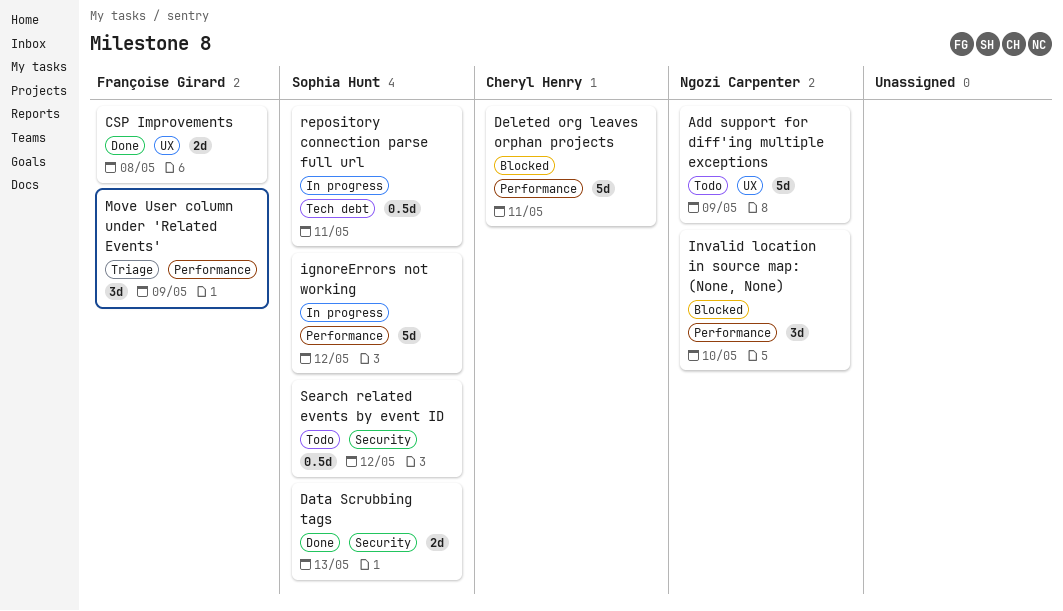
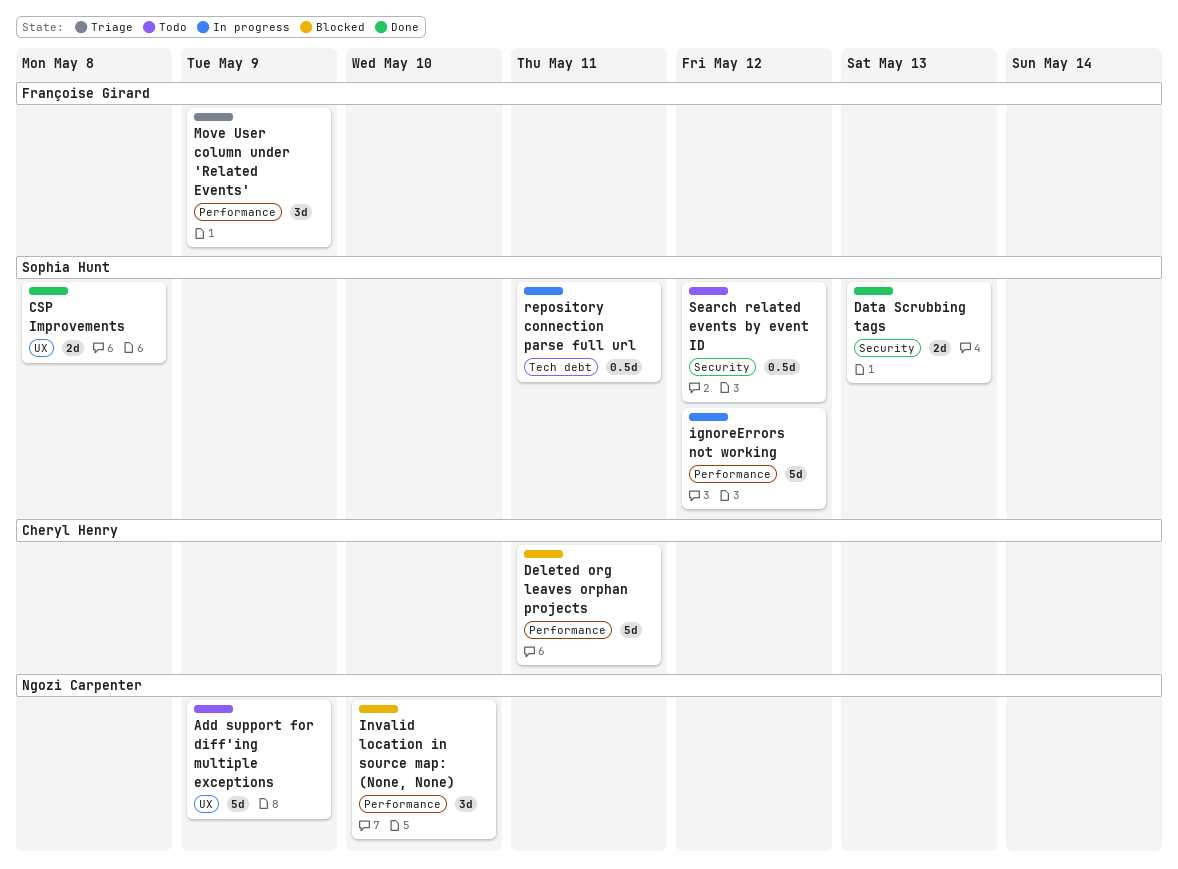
CSP Improvements, owner: Françoise Girard -> Sophia Hunt

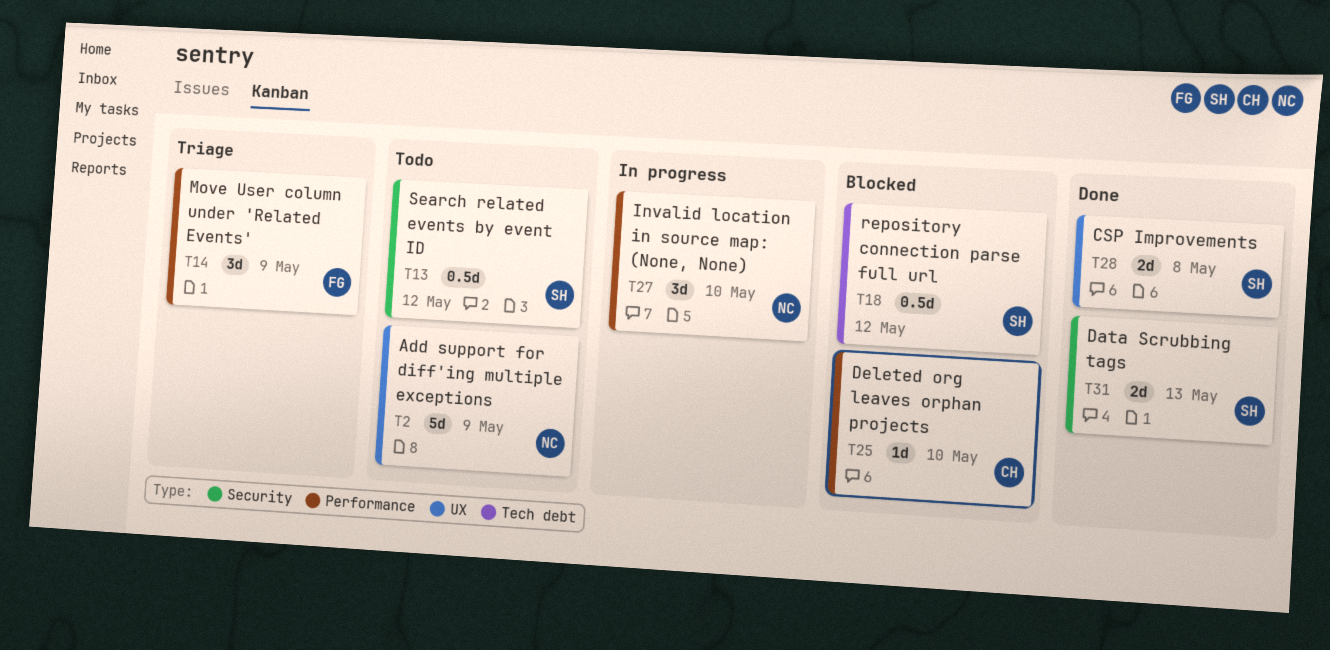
Deleted org leaves orphan projects, estimate: 5d -> 1d
Deleted org leaves orphan projects, due: May 11 -> May 10
ignoreErrors not working: present -> none
Invalid location in source map: (None, None), status: Blocked -> In progress
repository connection parse full url, status: In progress -> Blocked
repository connection parse full url, due: May 11 -> May 12

